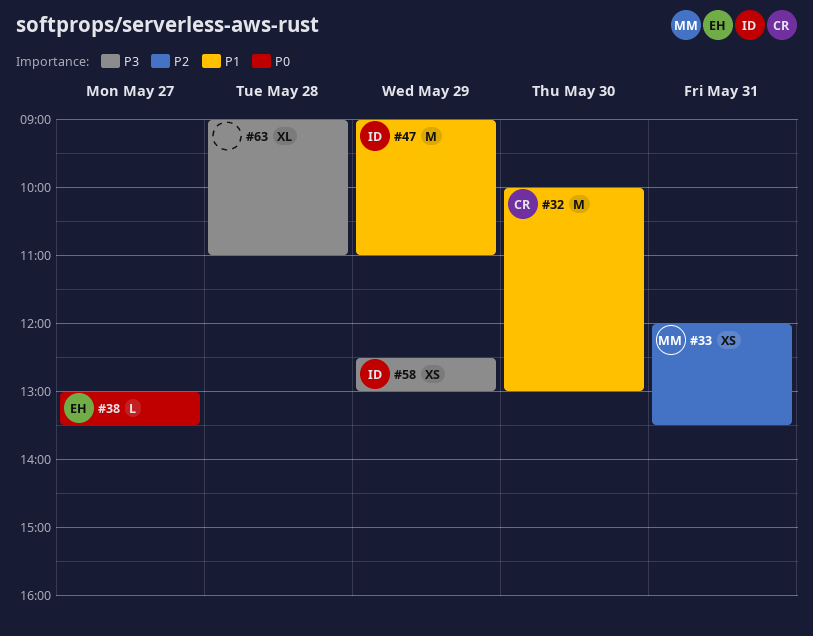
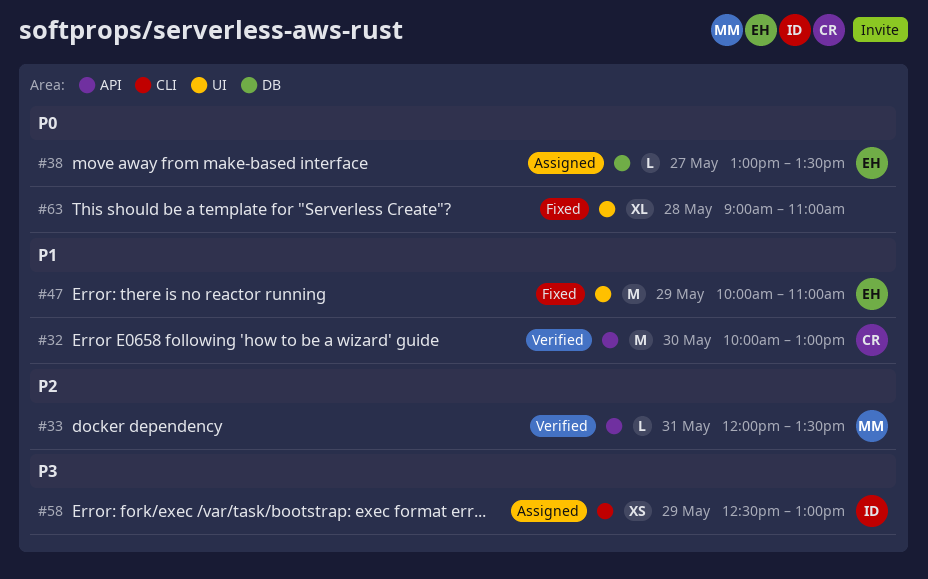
#33, estimate: XS -> L
#47, owner: ID -> EH
#47, begins: 09:00 -> 10:00
#63, priority: P3 -> P0

